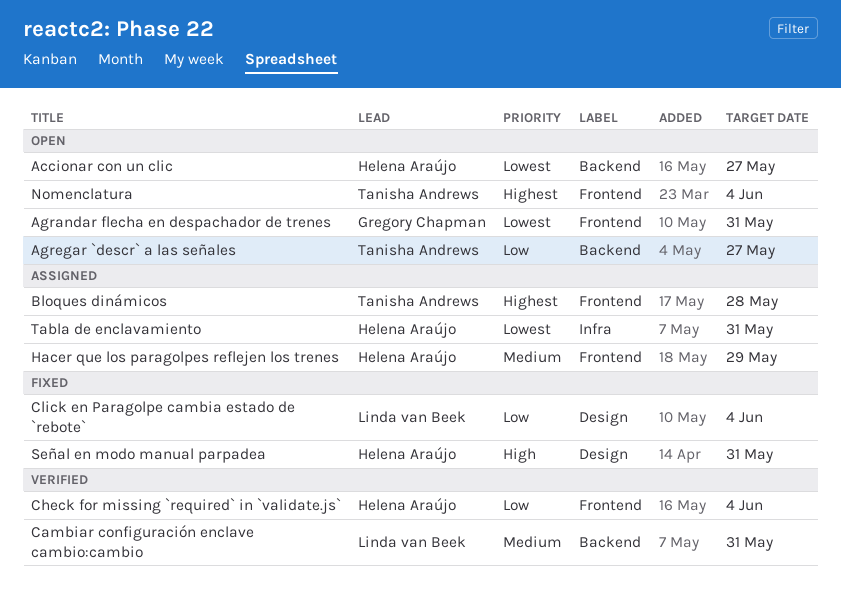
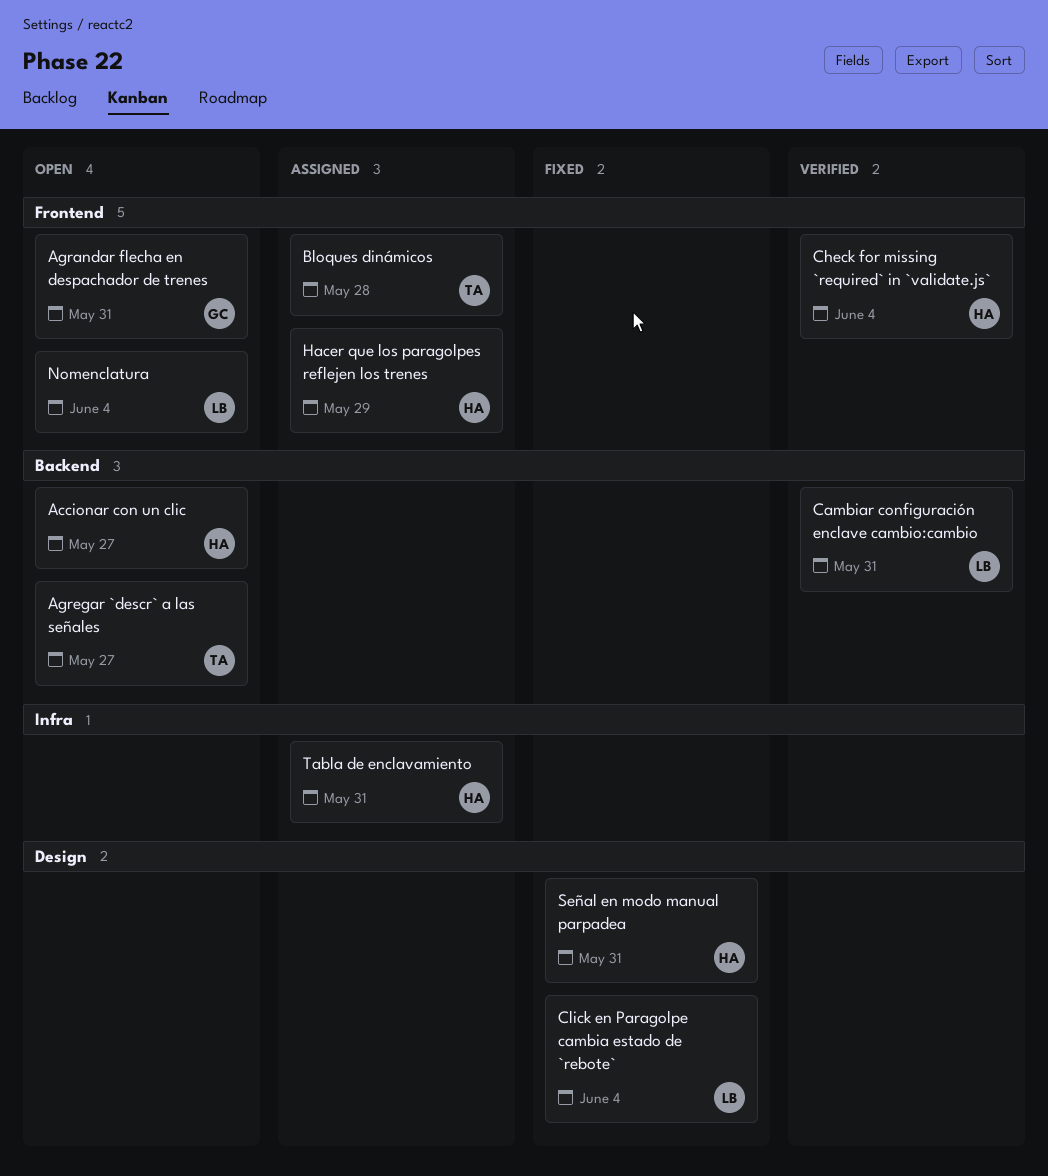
Nomenclatura, owner: Tanisha Andrews -> Linda van Beek

